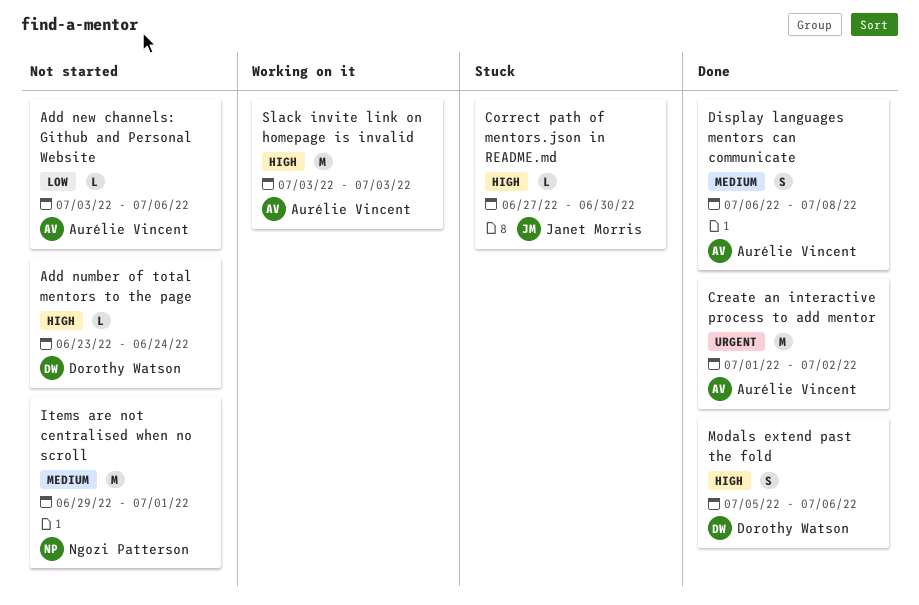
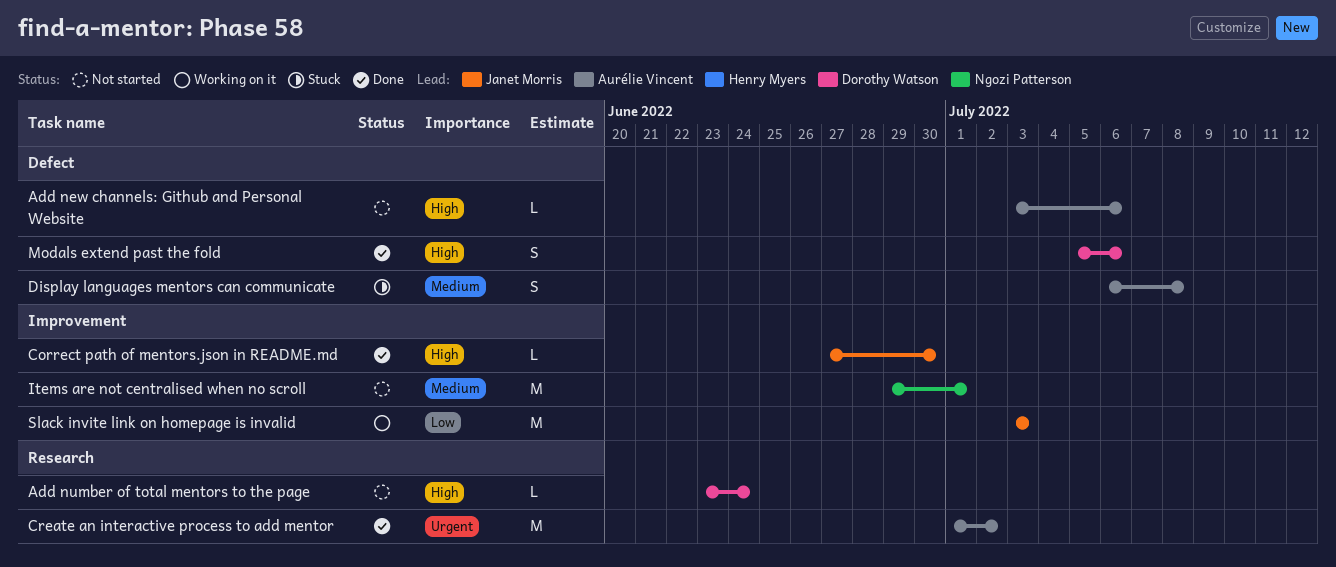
Add new channels: Github and Personal Website, priority: Low -> High
Correct path of mentors.json in README.md, status: Stuck -> Done
Display languages mentors can communicate, status: Done -> Stuck
Slack invite link on homepage is invalid, owner: Aurélie Vincent -> Janet Morris
Slack invite link on homepage is invalid, priority: High -> Low

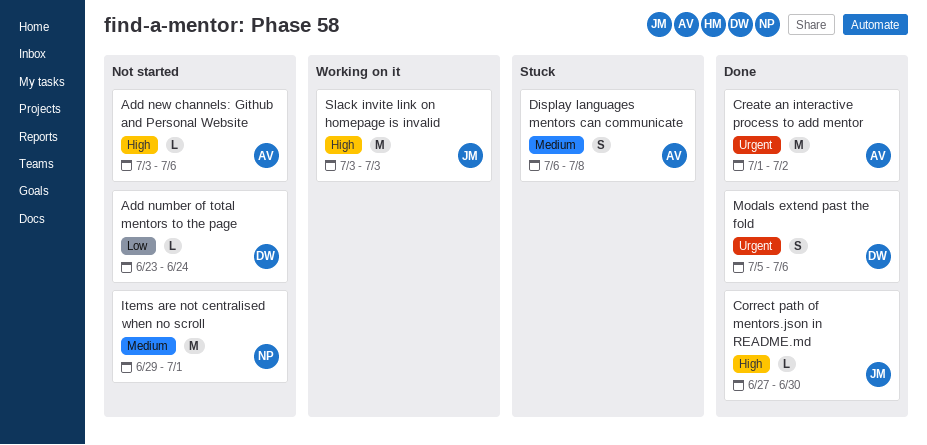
Add number of total mentors to the page, priority: High -> Low
Modals extend past the fold, priority: High -> Urgent
Slack invite link on homepage is invalid, priority: Low -> High

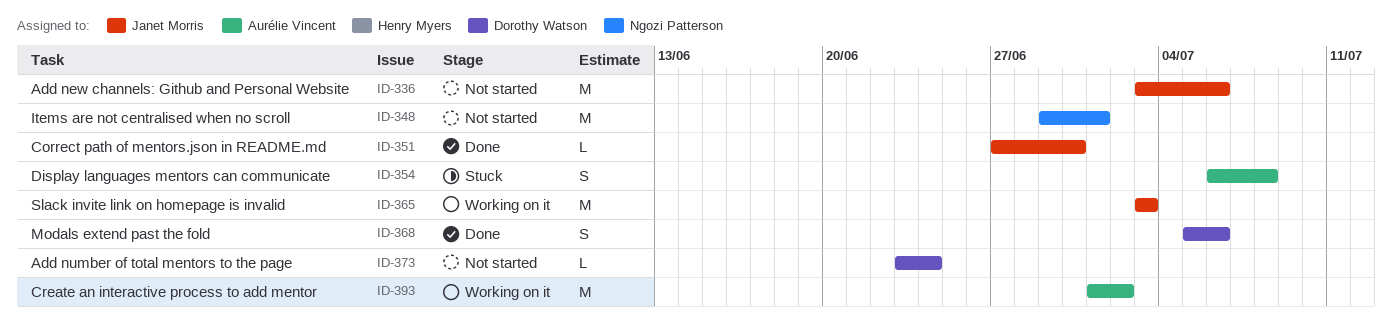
Add new channels: Github and Personal Website, owner: Aurélie Vincent -> Janet Morris
Add new channels: Github and Personal Website, estimate: L -> M
Create an interactive process to add mentor, status: Done -> Working on it

